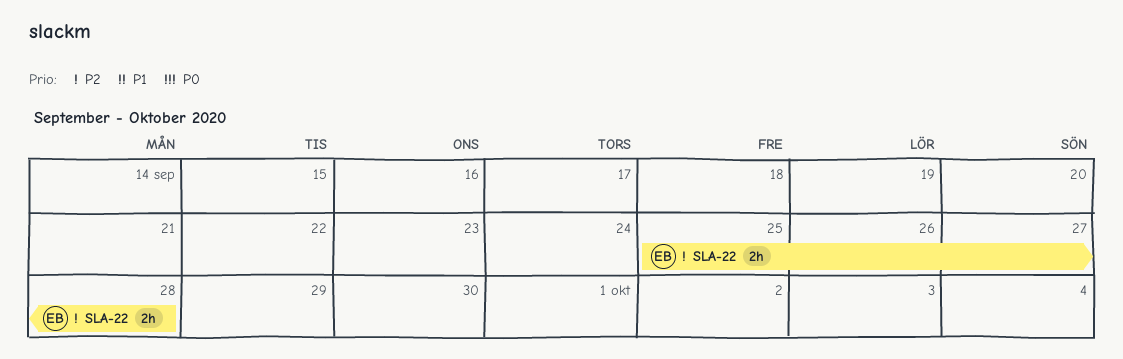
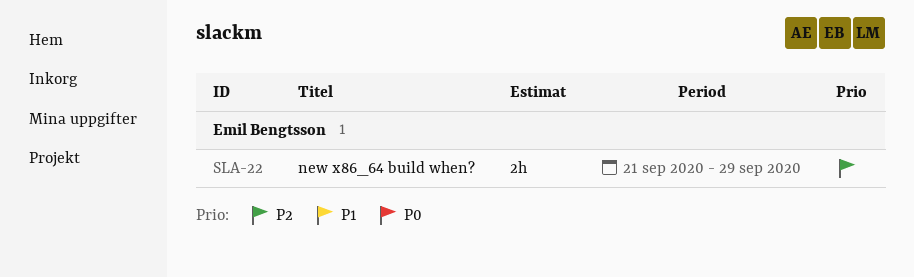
SLA-22, start: Sep 25 -> Sep 21
SLA-22, due: Sep 28 -> Sep 29

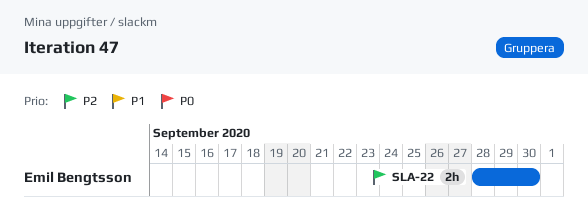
SLA-22, start: Sep 21 -> Sep 28
SLA-22, due: Sep 29 -> Sep 30

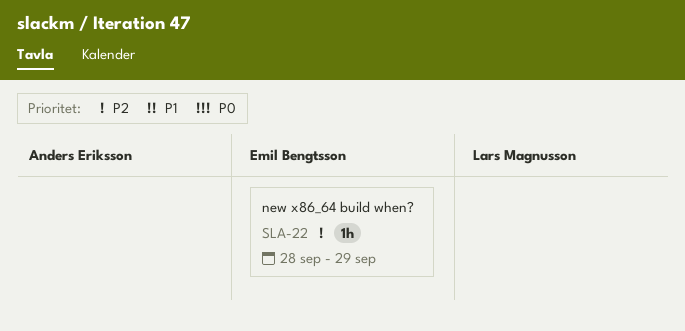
SLA-22, estimate: 2h -> 1h
SLA-22, due: Sep 30 -> Sep 29

